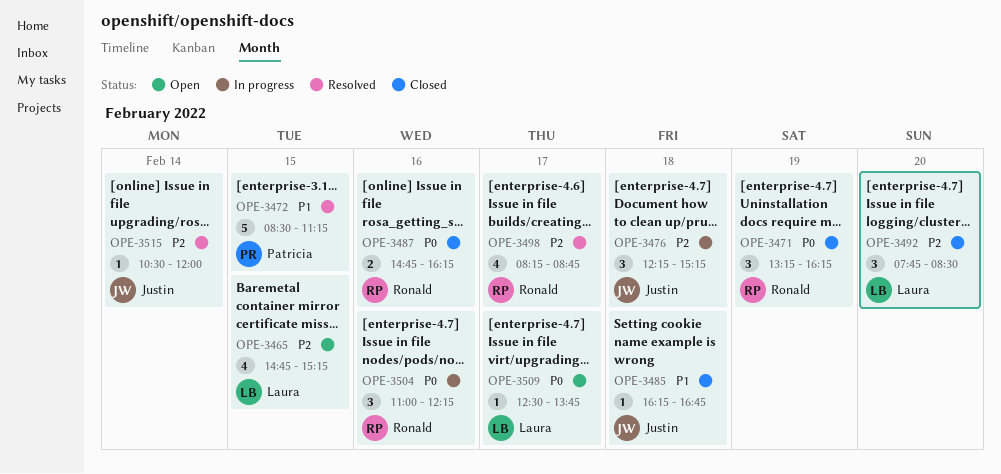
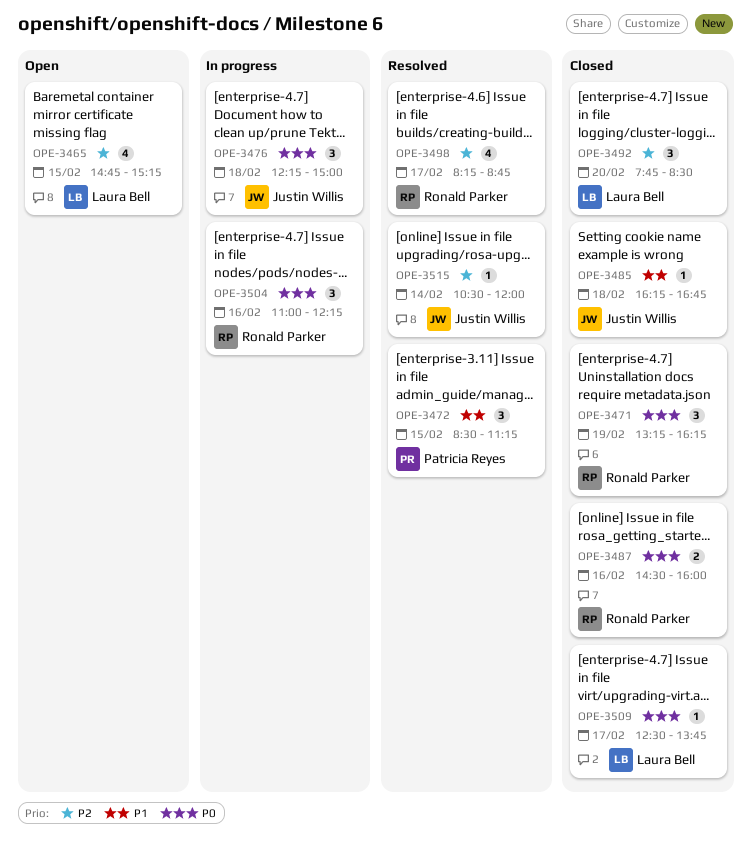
OPE-3472, estimate: 5 -> 3
OPE-3476, priority: P2 -> P0
OPE-3476, ends: 15:15 -> 15:00
OPE-3487, begins: 14:45 -> 14:30
OPE-3487, ends: 16:15 -> 16:00
OPE-3509, status: Open -> Closed

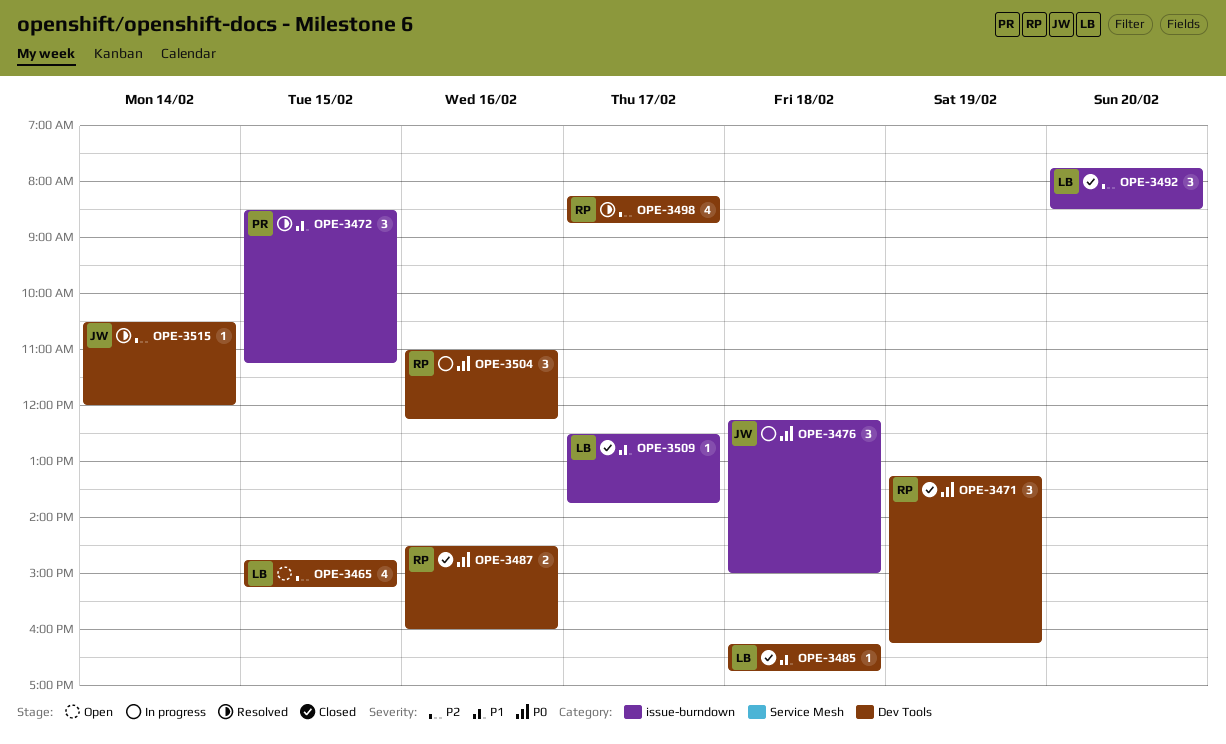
OPE-3485, owner: Justin Willis -> Laura Bell
OPE-3509, priority: P0 -> P1

